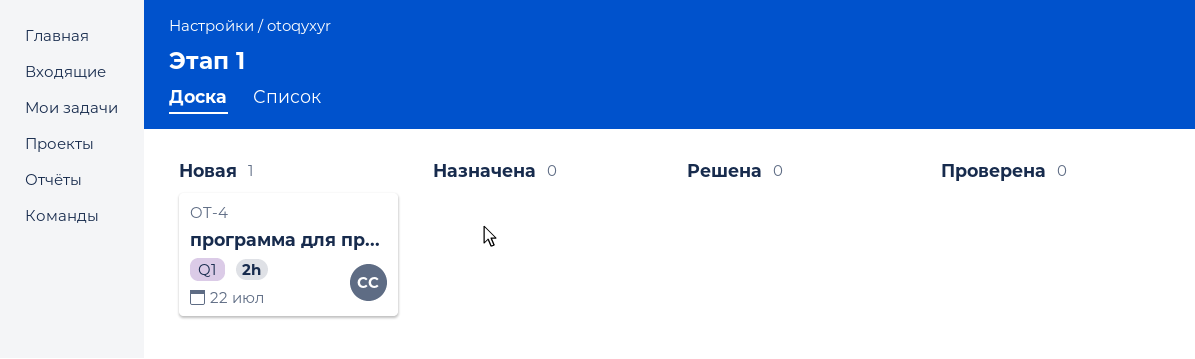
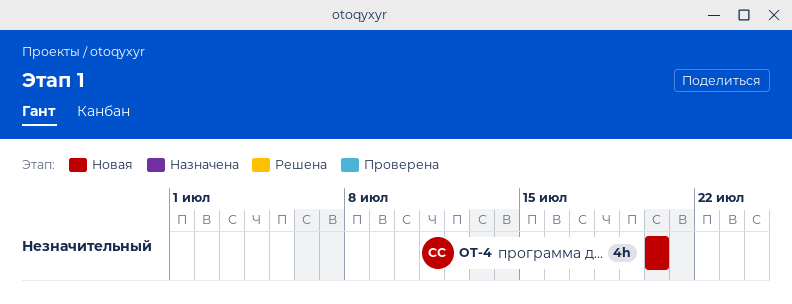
OT-4, estimate: 2h -> 4h
OT-4, due: Jul 22 -> Jul 20

